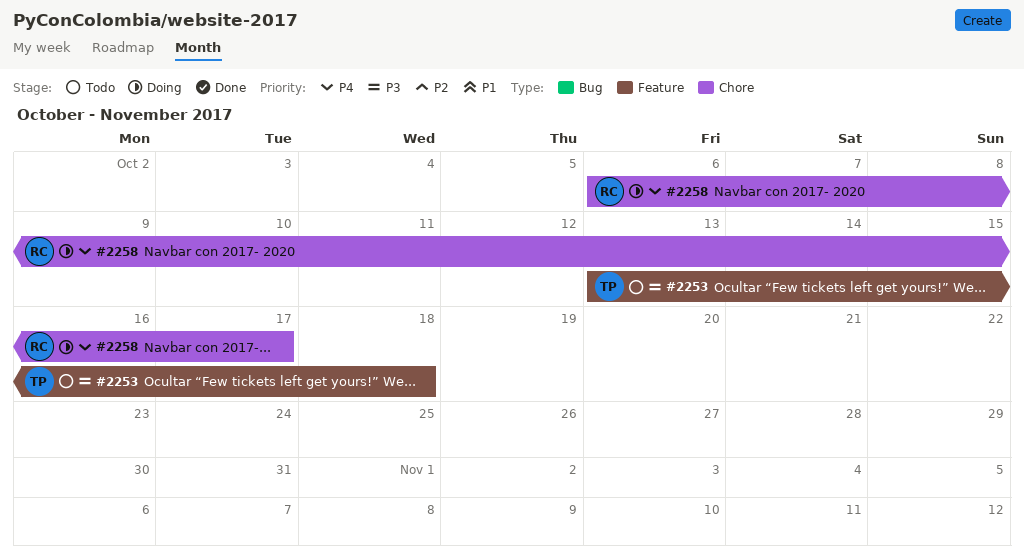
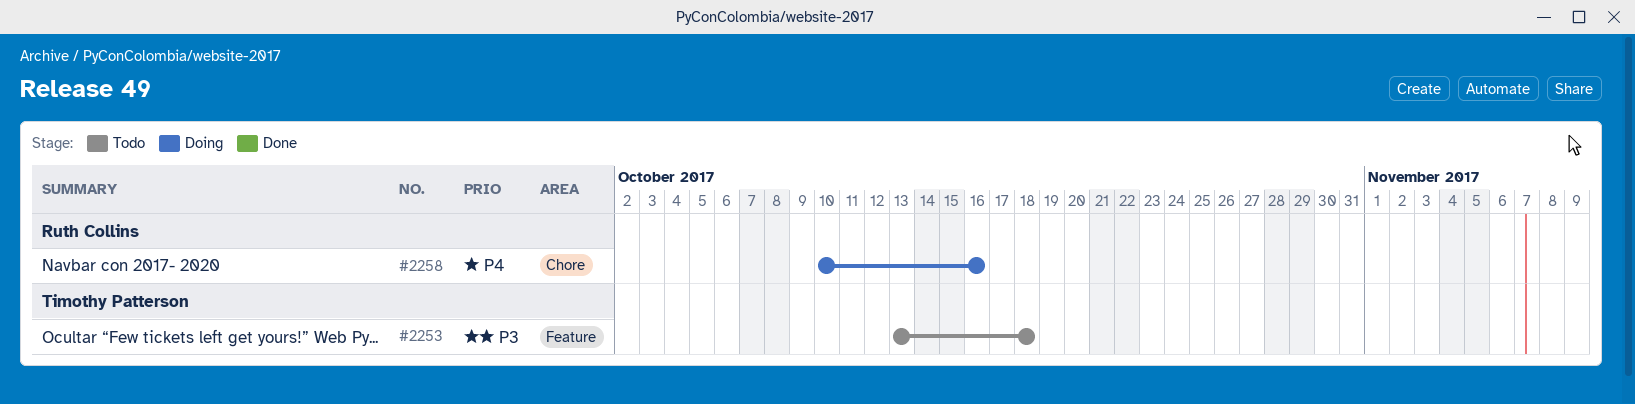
#2258, start: Oct 6 -> Oct 10
#2258, due: Oct 17 -> Oct 16

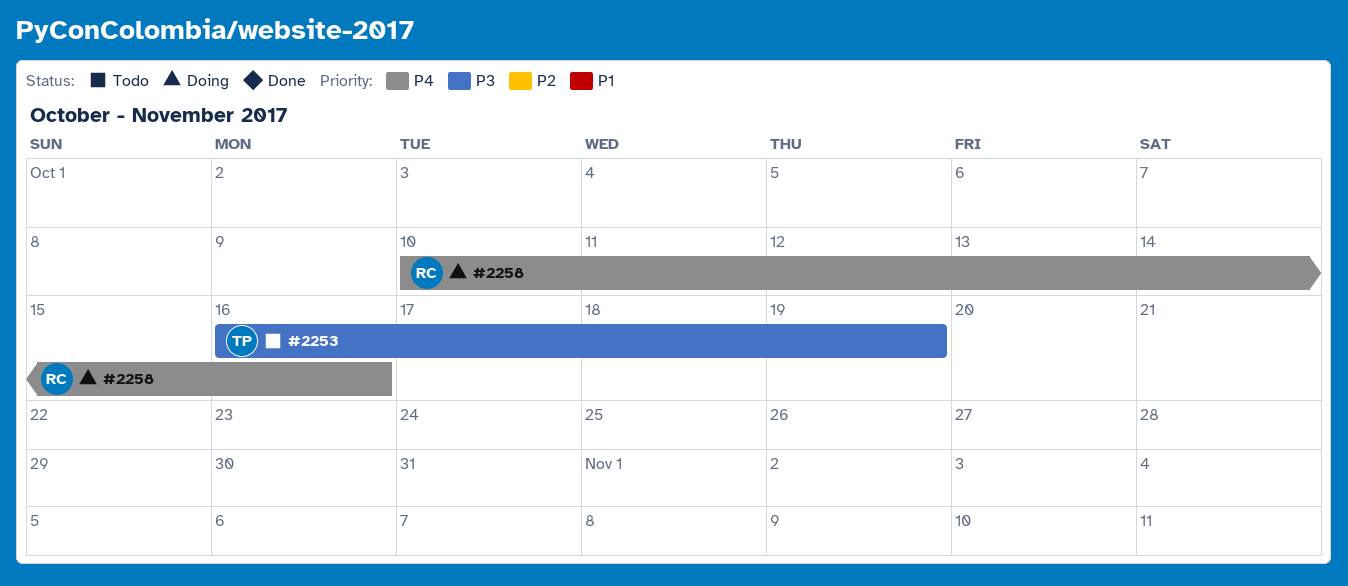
#2253, start: Oct 13 -> Oct 16
#2253, due: Oct 18 -> Oct 19

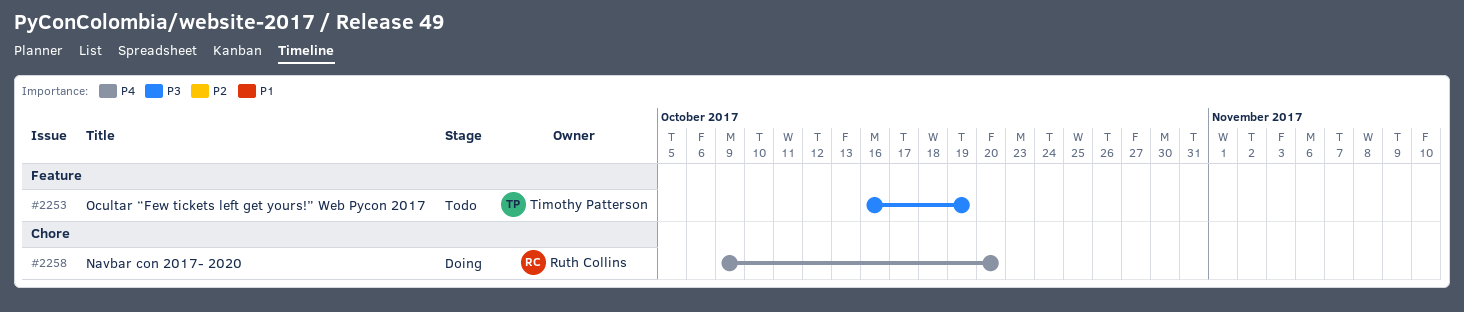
#2258, start: Oct 10 -> Oct 9
#2258, due: Oct 16 -> Oct 20

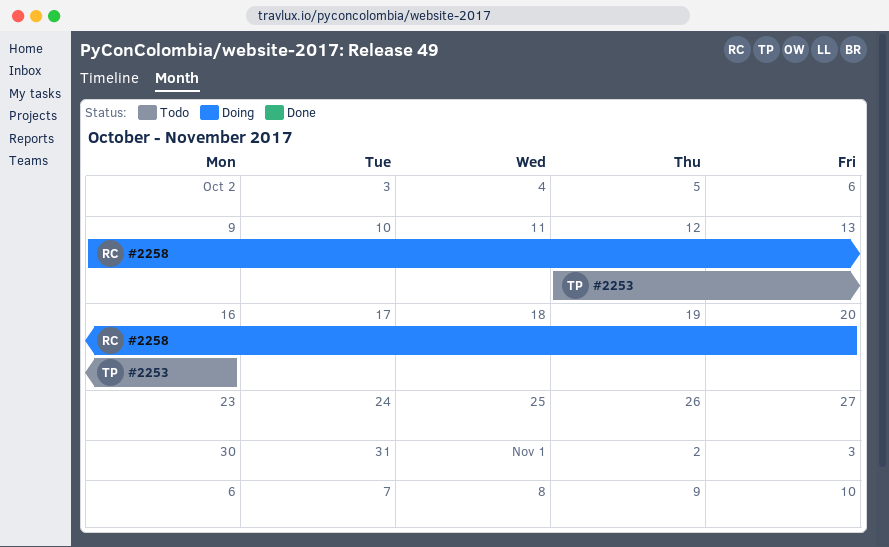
#2253, start: Oct 16 -> Oct 12
#2253, due: Oct 19 -> Oct 16

